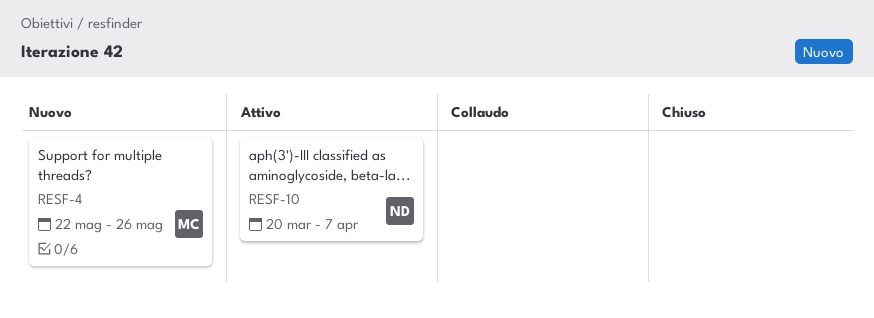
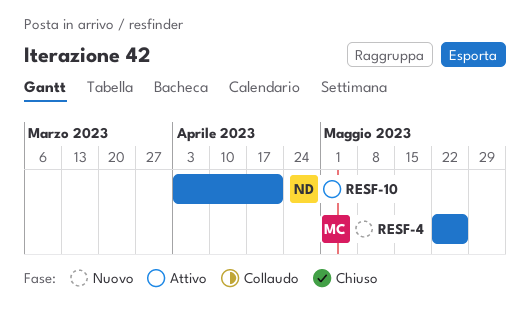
RESF-10, start: Mar 20 -> Apr 3
RESF-10, due: Apr 7 -> Apr 21

